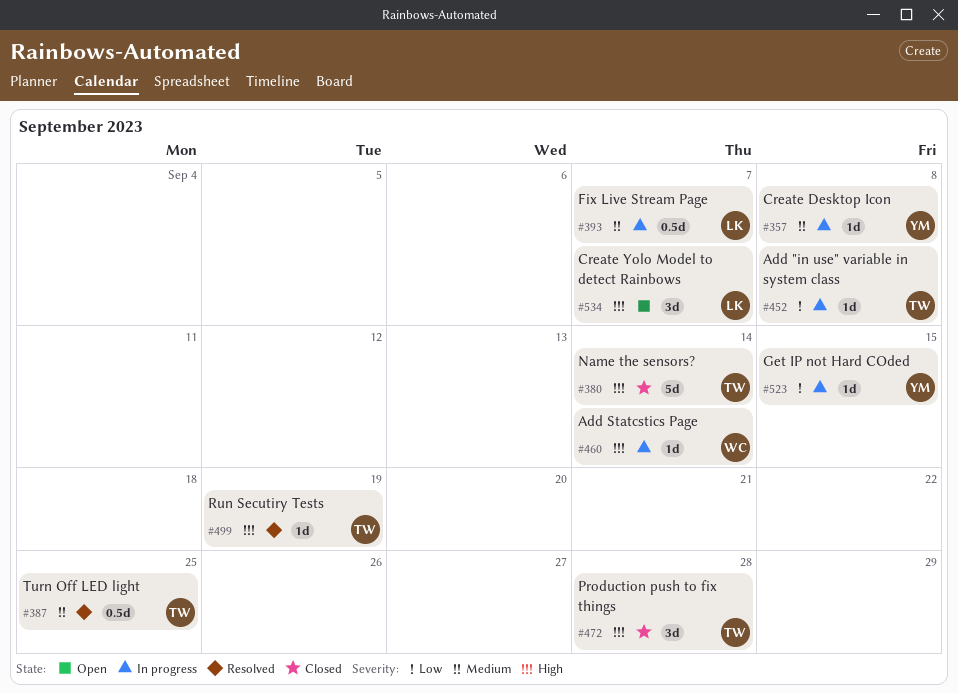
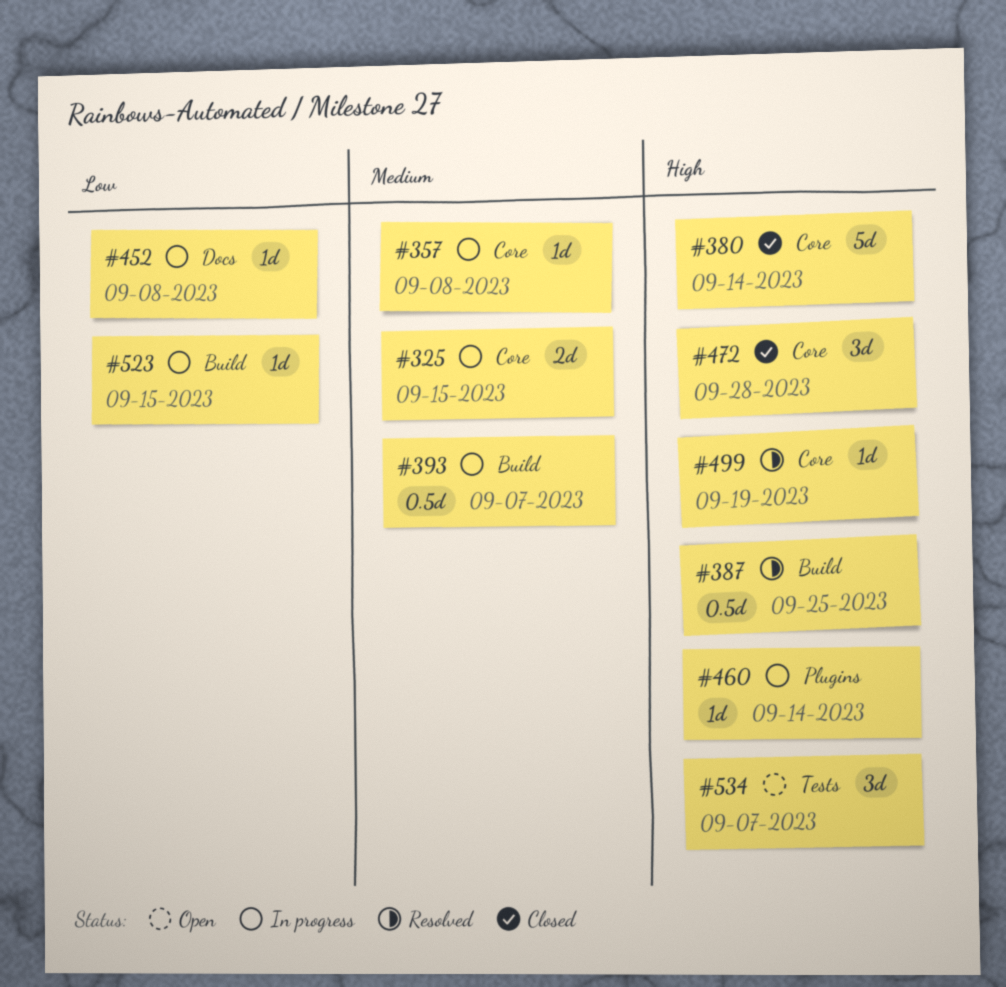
#325: none -> present
#387, priority: Medium -> High

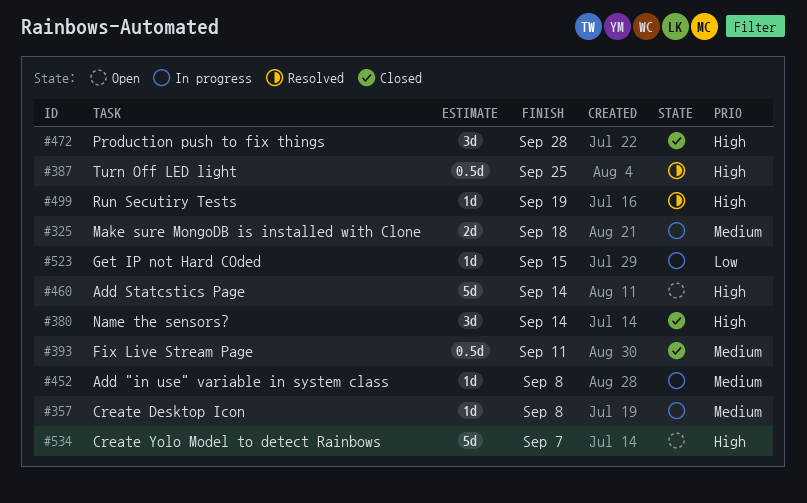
#325, due: Sep 15 -> Sep 18
#380, estimate: 5d -> 3d
#393, status: In progress -> Closed
#393, due: Sep 7 -> Sep 11
#452, priority: Low -> Medium
#460, status: In progress -> Open
#460, estimate: 1d -> 5d
#534, estimate: 3d -> 5d

